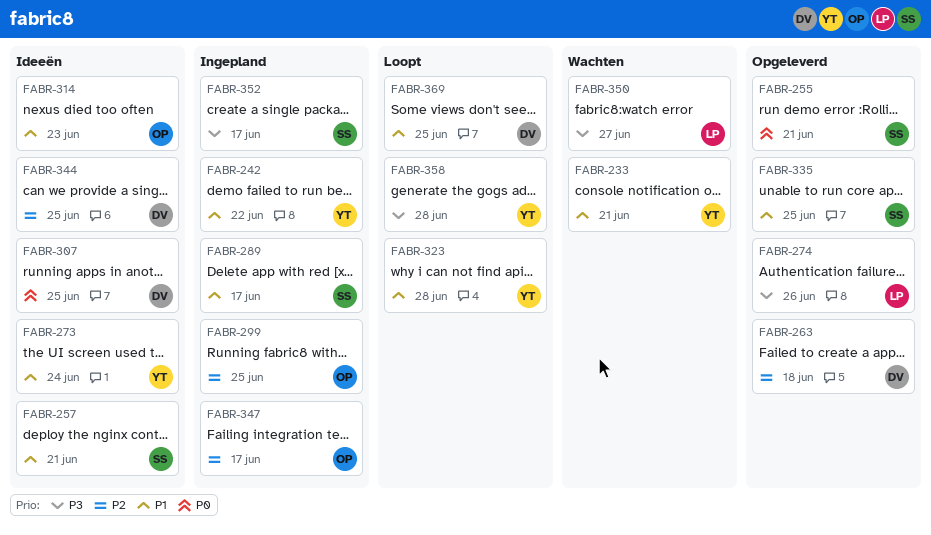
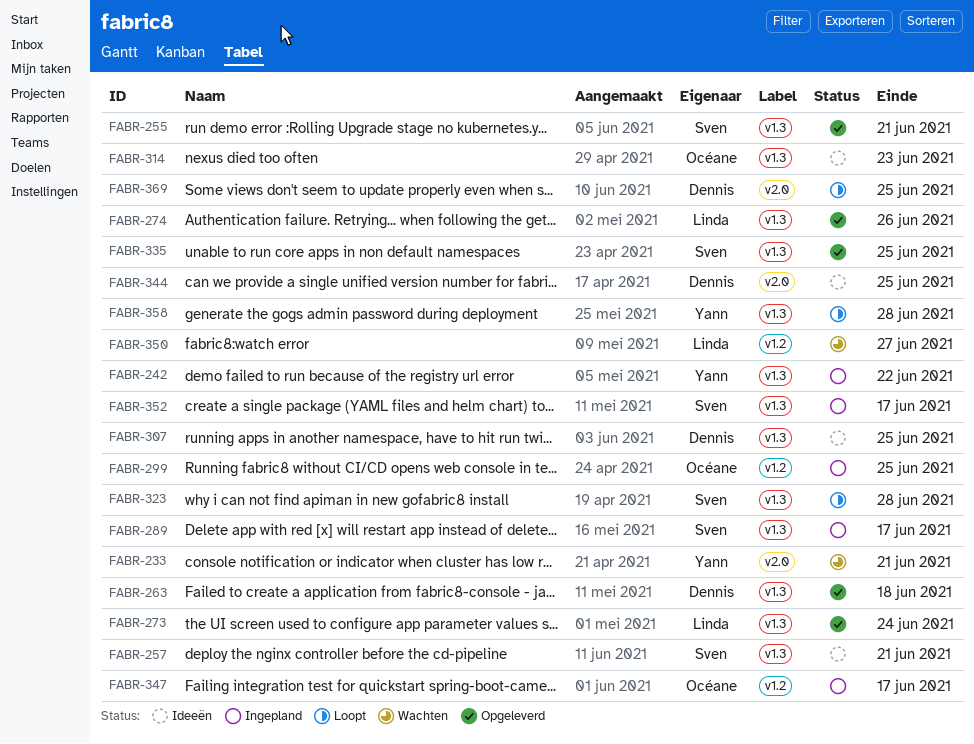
FABR-273, status: Ideeën -> Opgeleverd
FABR-273, owner: Yann -> Linda
FABR-323, owner: Yann -> Sven

